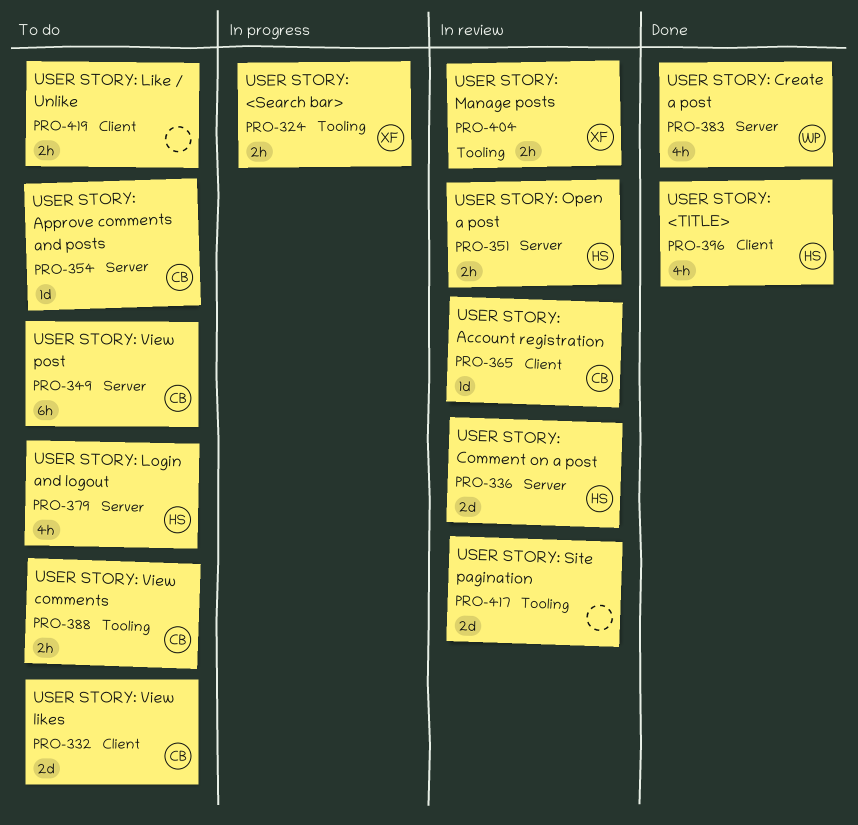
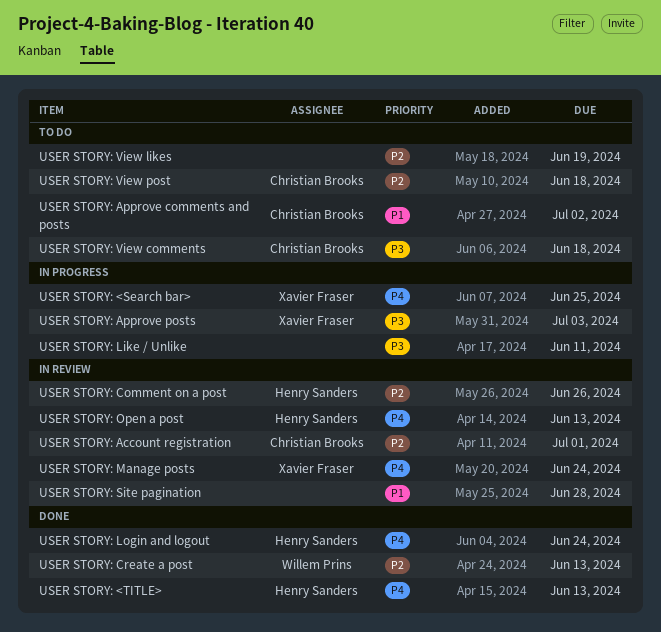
USER STORY: Approve posts: none -> present
USER STORY: Like / Unlike, status: To do -> In progress
USER STORY: Login and logout, status: To do -> Done
USER STORY: View likes, owner: Christian Brooks -> none

